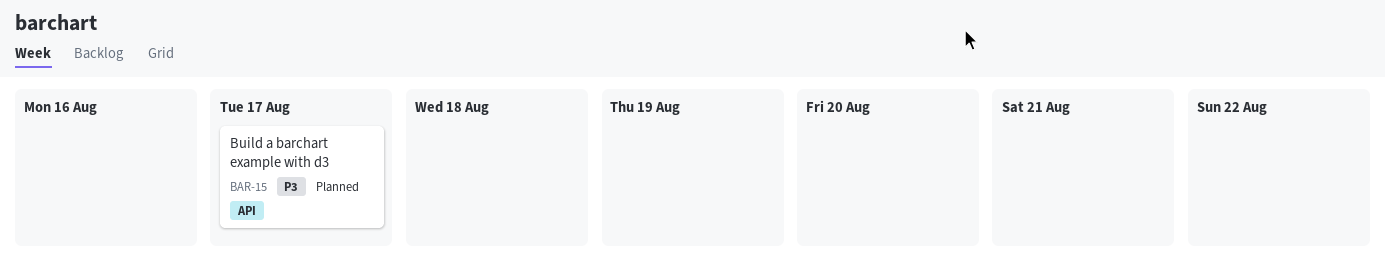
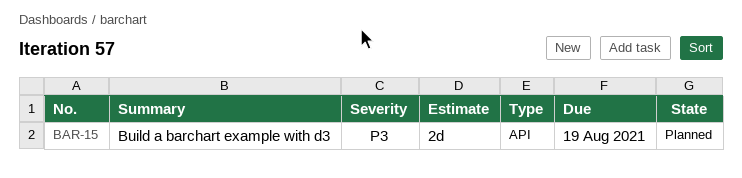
BAR-15, due: Aug 17 -> Aug 19

